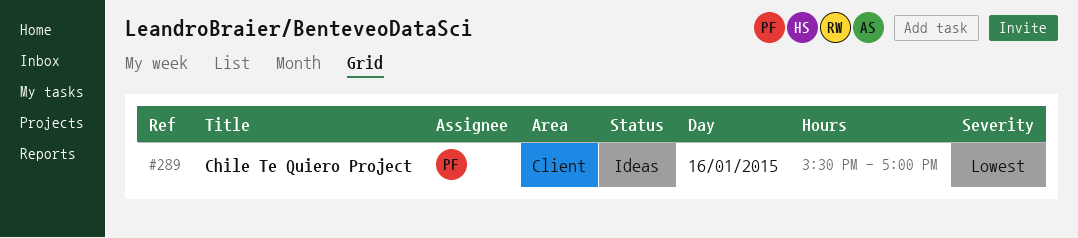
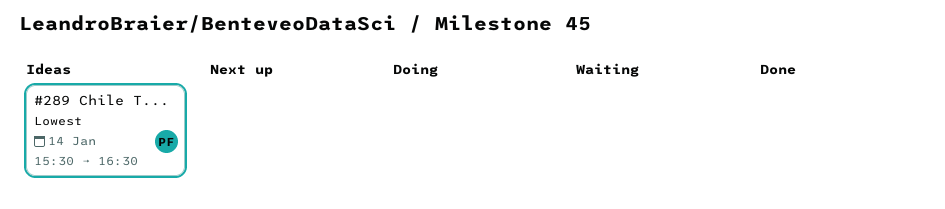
#289, day: Jan 16 -> Jan 14
#289, ends: 17:00 -> 16:30

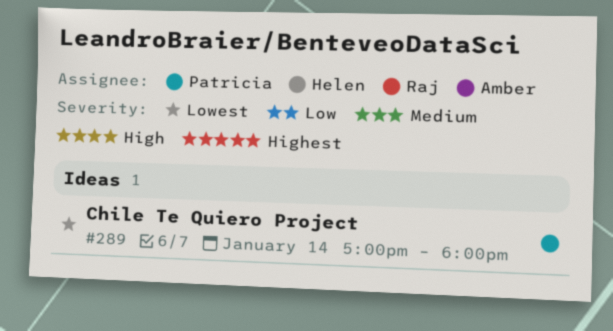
#289, begins: 15:30 -> 17:00
#289, ends: 16:30 -> 18:00

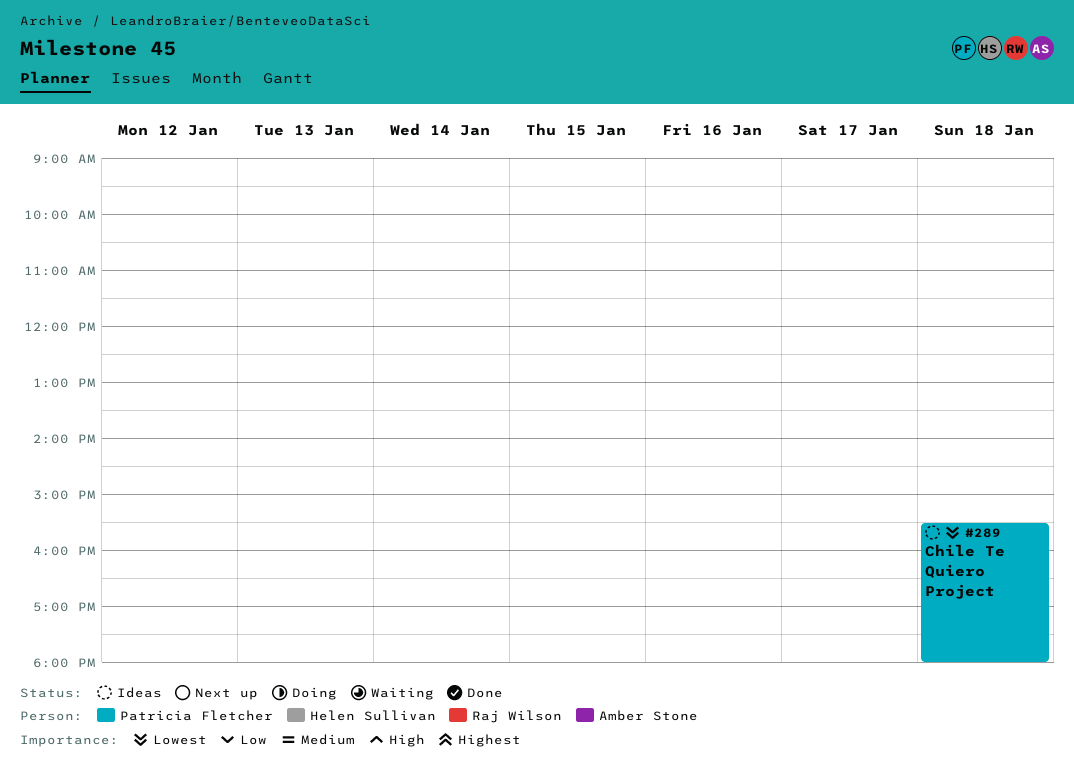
#289, day: Jan 14 -> Jan 18
#289, begins: 17:00 -> 15:30

